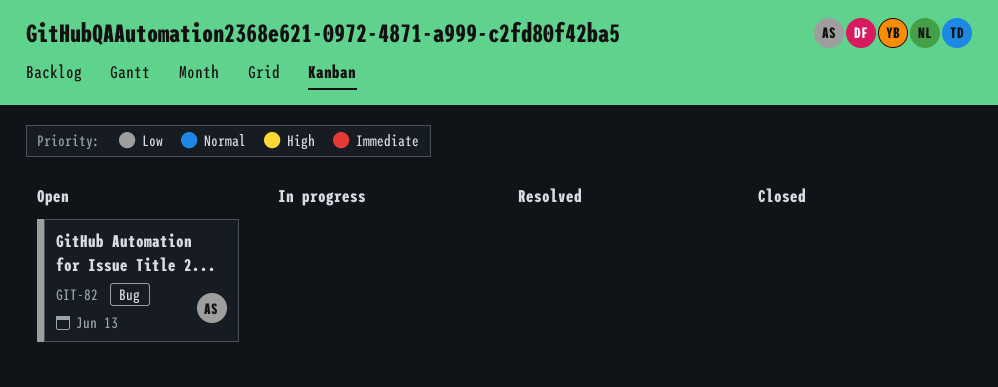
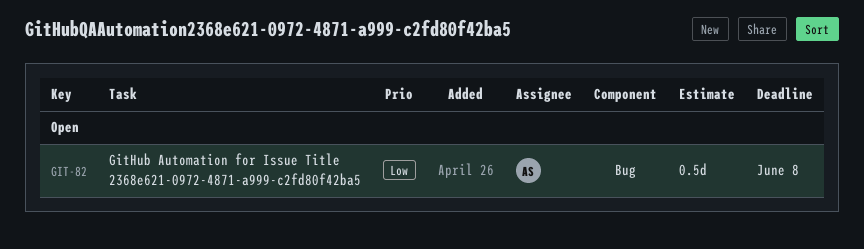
GIT-82, due: Jun 13 -> Jun 8

